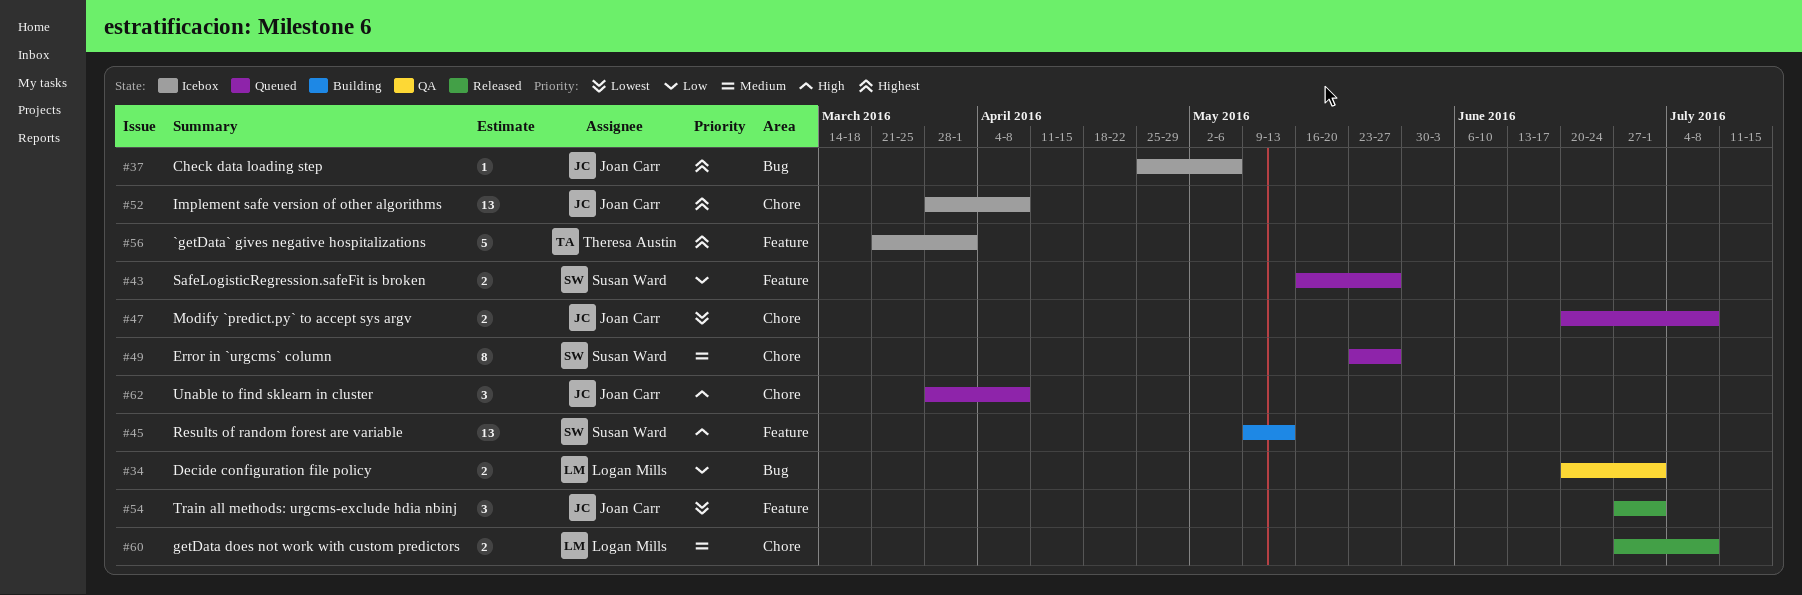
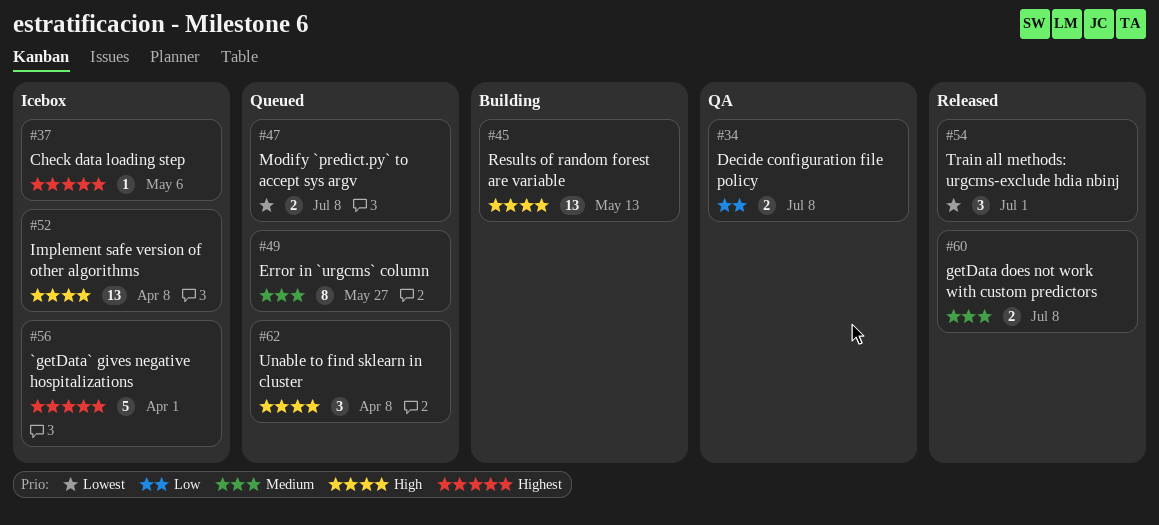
#34, due: Jul 1 -> Jul 8
#43: present -> none
#52, priority: Highest -> High

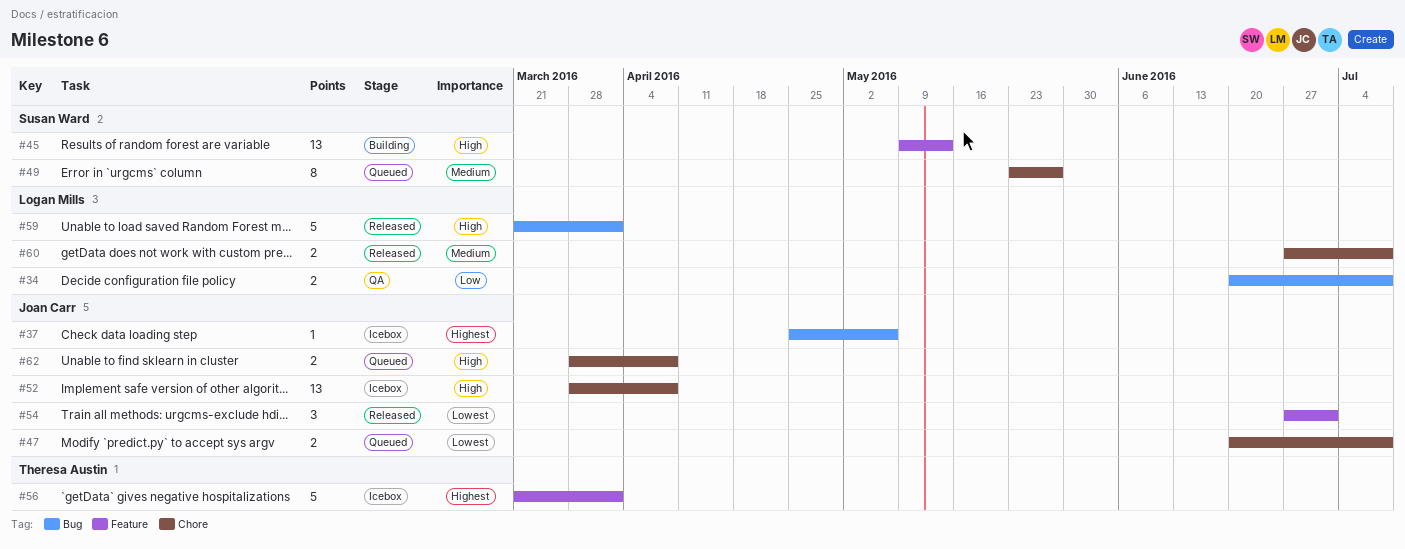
#59: none -> present
#62, estimate: 3 -> 2

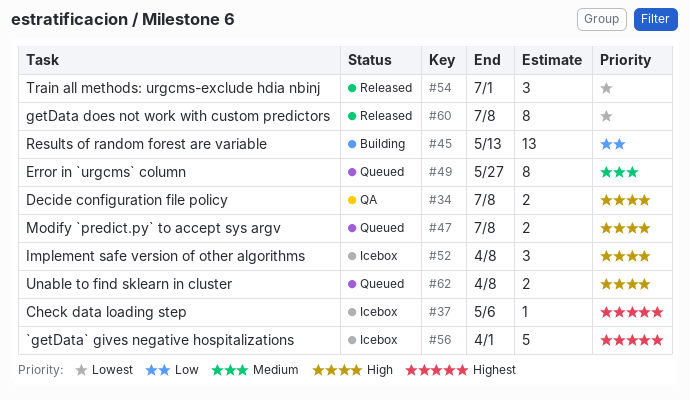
#34, priority: Low -> High
#45, priority: High -> Low
#47, priority: Lowest -> High
#52, estimate: 13 -> 3
#59: present -> none
#60, priority: Medium -> Lowest
#60, estimate: 2 -> 8

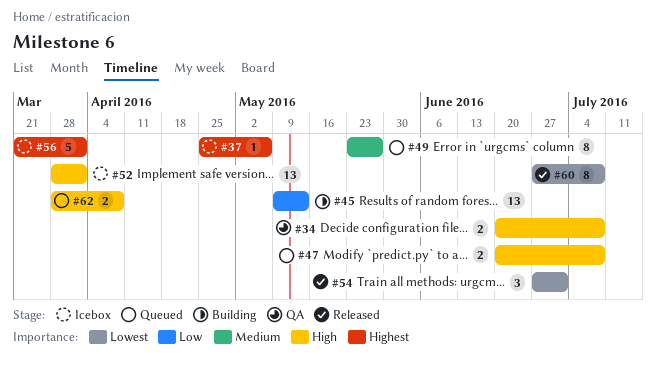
#52, estimate: 3 -> 13
#52, due: Apr 8 -> Apr 1

